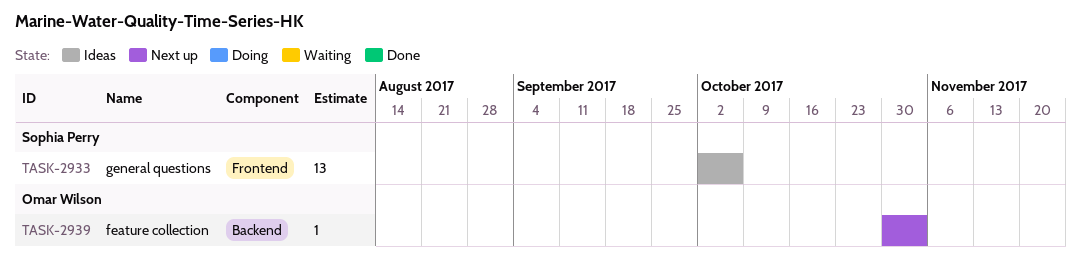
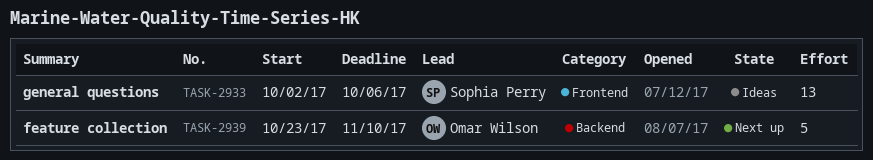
TASK-2939, estimate: 1 -> 5
TASK-2939, start: Oct 30 -> Oct 23
TASK-2939, due: Nov 3 -> Nov 10

